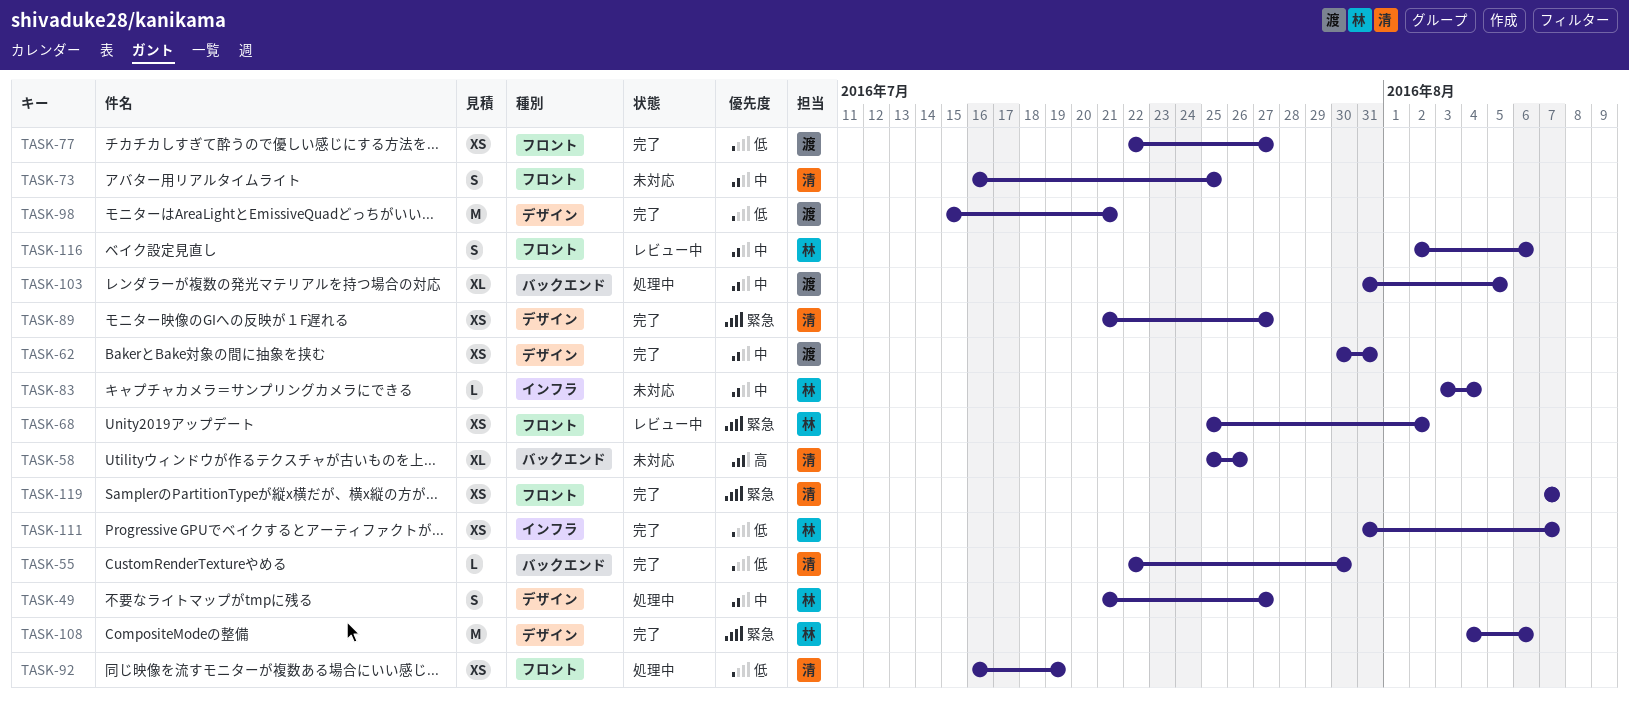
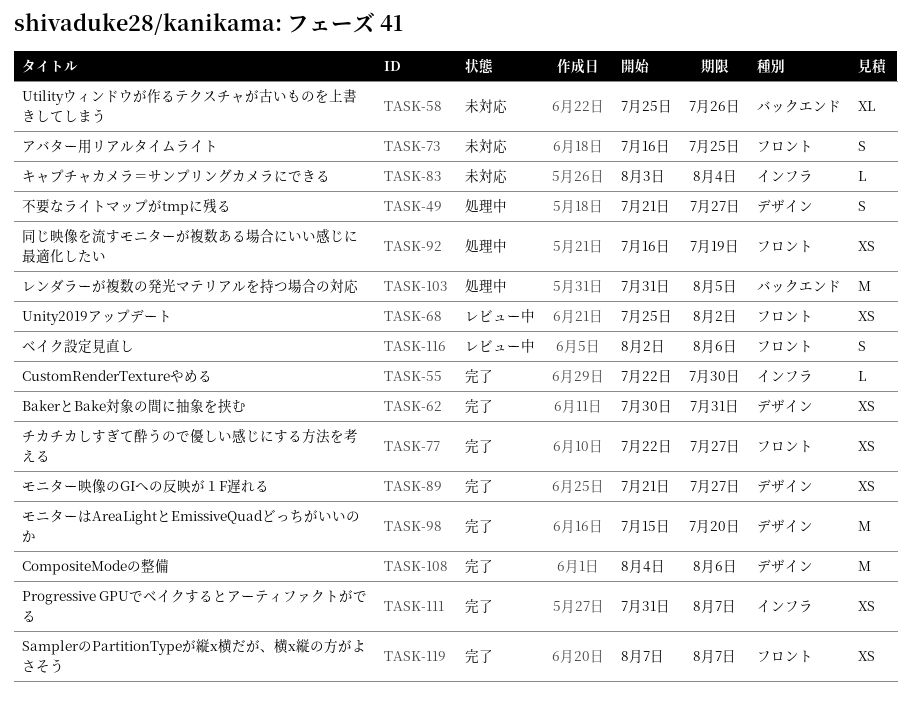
TASK-55, label: バックエンド -> インフラ
TASK-98, due: Jul 21 -> Jul 20
TASK-103, estimate: XL -> M

